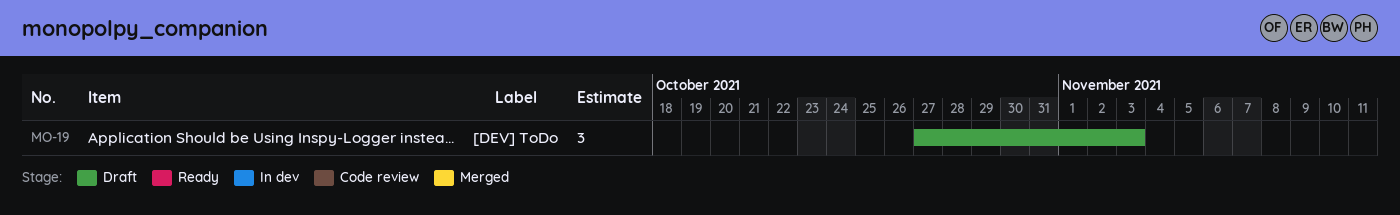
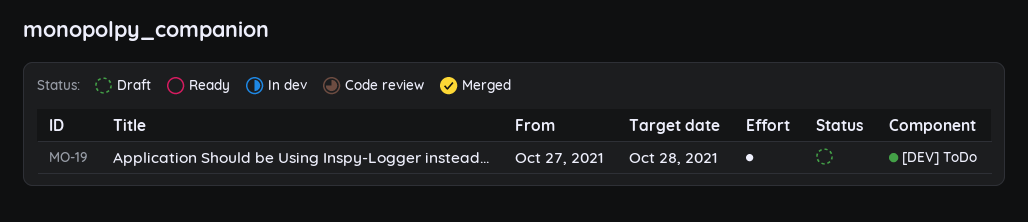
MO-19, estimate: 3 -> 1
MO-19, due: Nov 3 -> Oct 28

